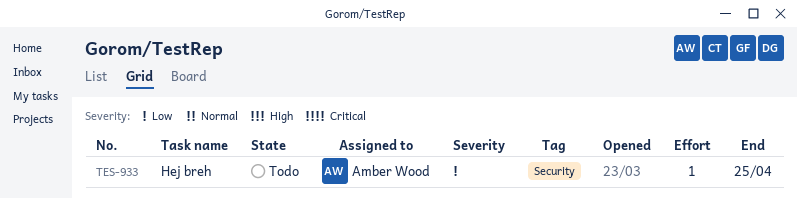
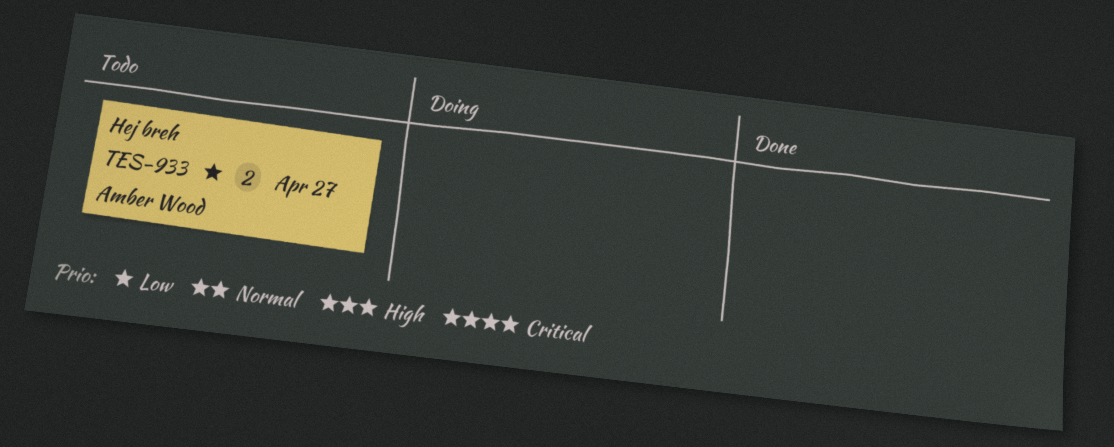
TES-933, estimate: 1 -> 2
TES-933, due: Apr 25 -> Apr 27

